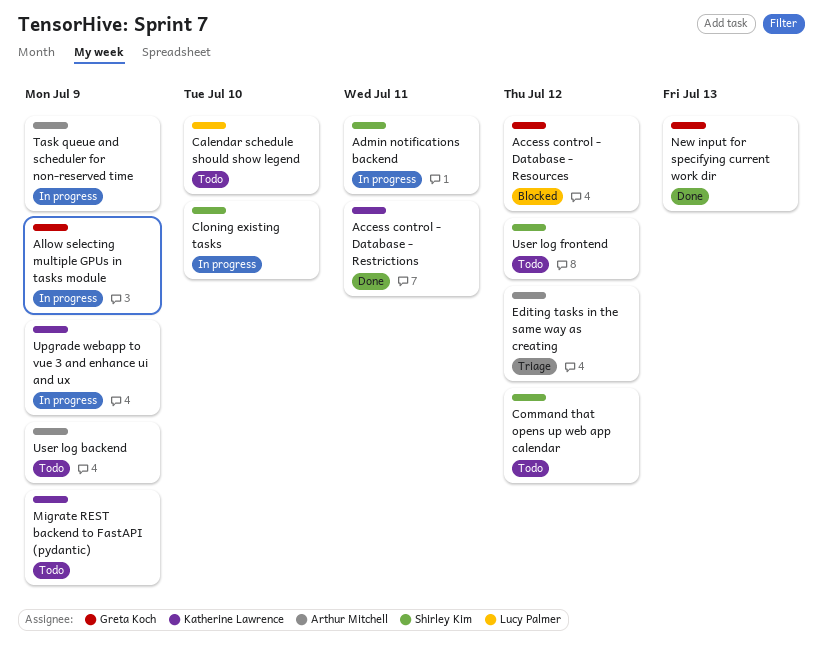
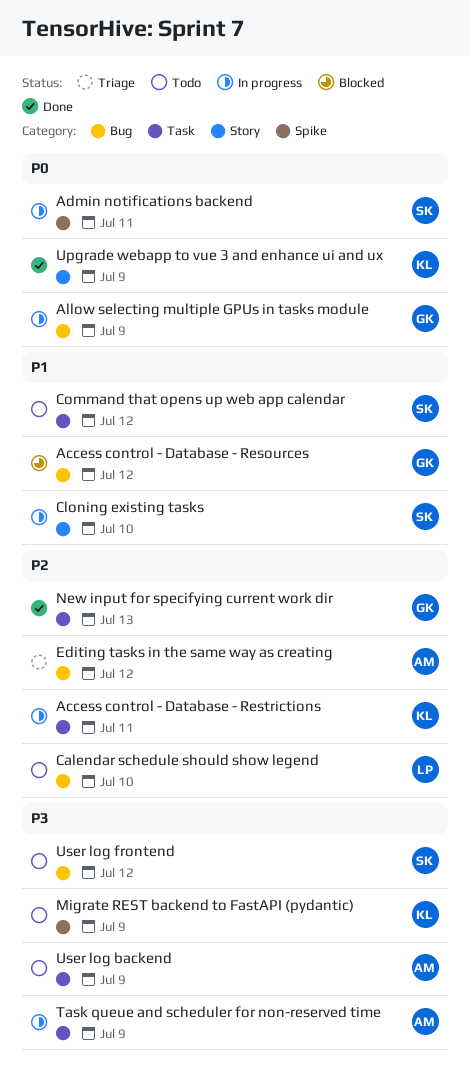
Access control - Database - Restrictions, status: Done -> In progress
Upgrade webapp to vue 3 and enhance ui and ux, status: In progress -> Done

